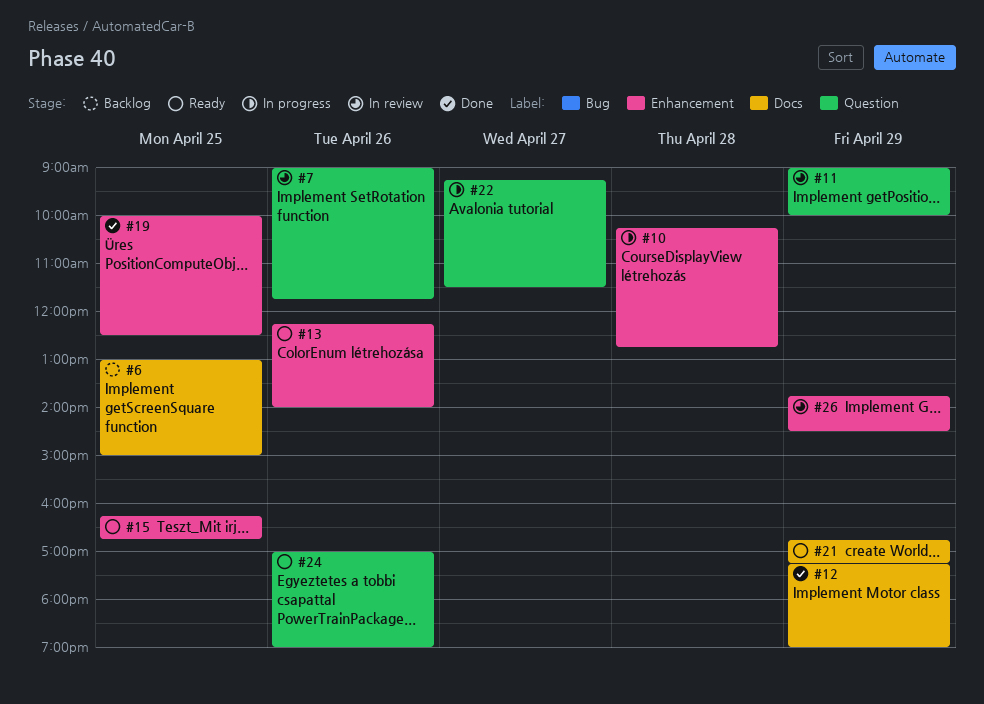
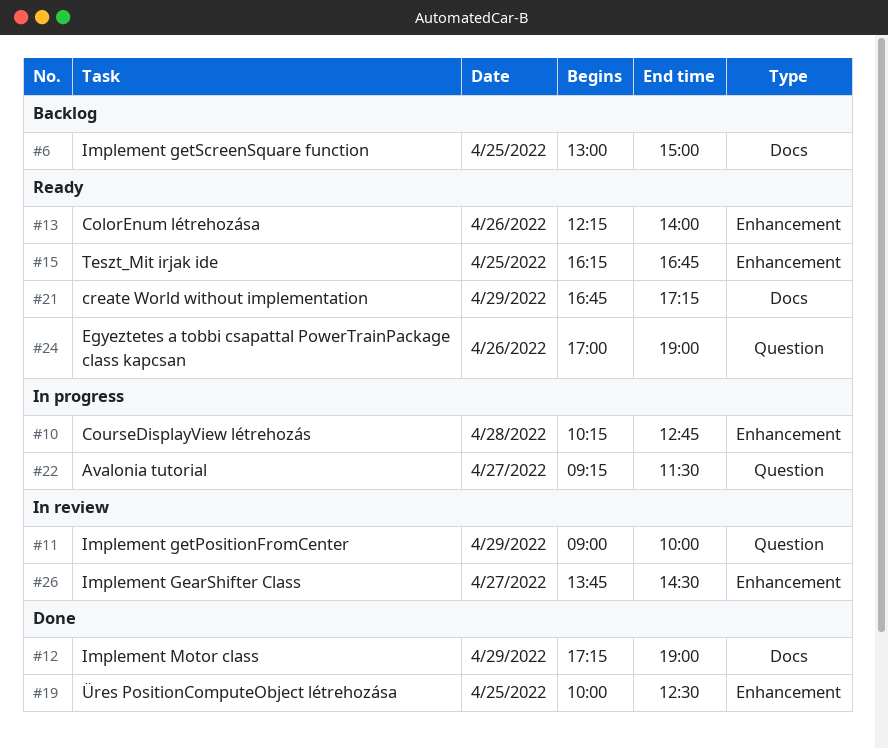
#7: present -> none
#26, day: Apr 29 -> Apr 27

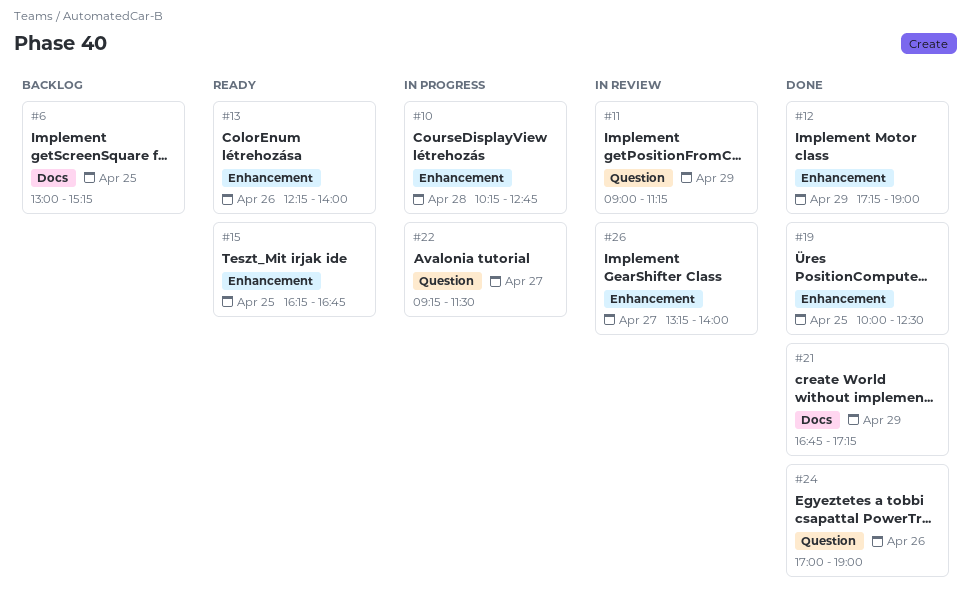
#6, ends: 15:00 -> 15:15
#11, ends: 10:00 -> 11:15
#12, label: Docs -> Enhancement
#21, status: Ready -> Done
#24, status: Ready -> Done
#26, begins: 13:45 -> 13:15
#26, ends: 14:30 -> 14:00

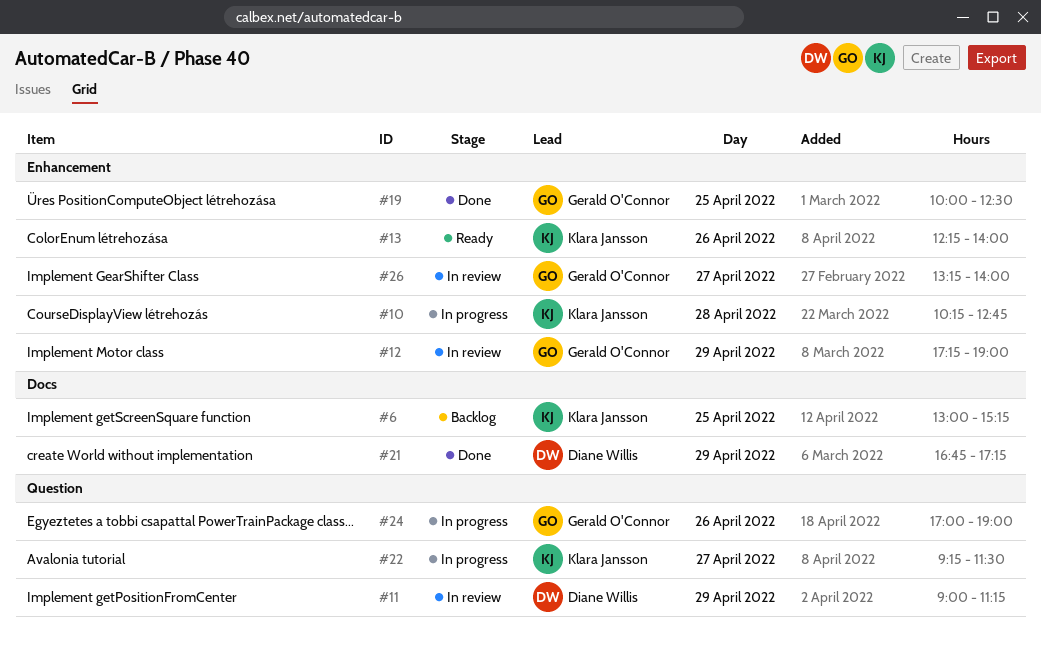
#12, status: Done -> In review
#15: present -> none
#24, status: Done -> In progress

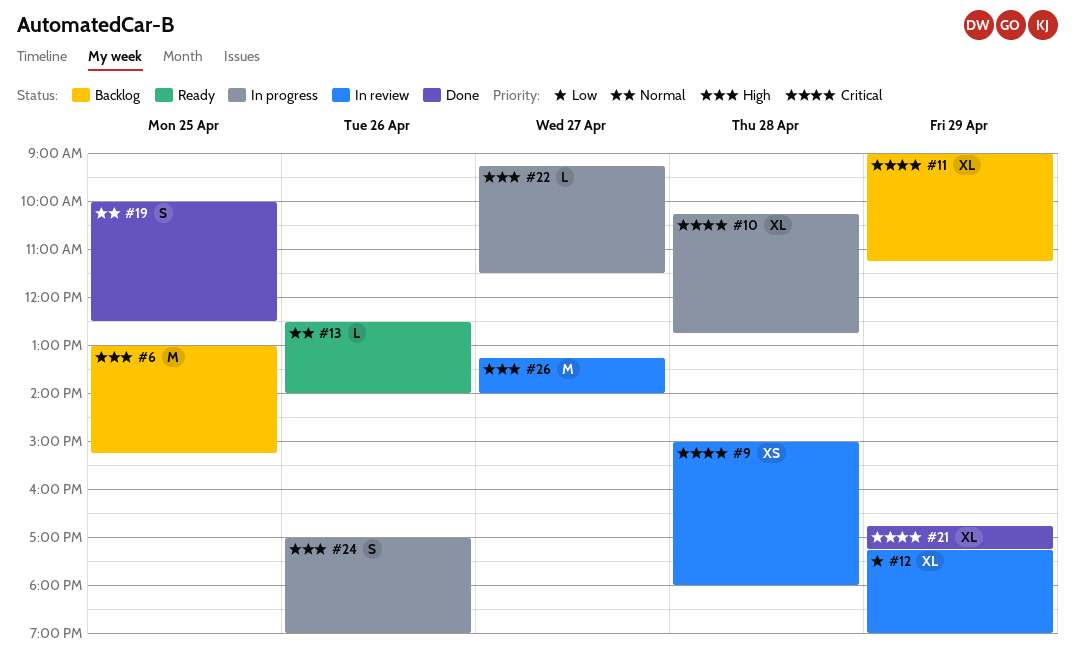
#9: none -> present
#11, status: In review -> Backlog
#13, begins: 12:15 -> 12:30

